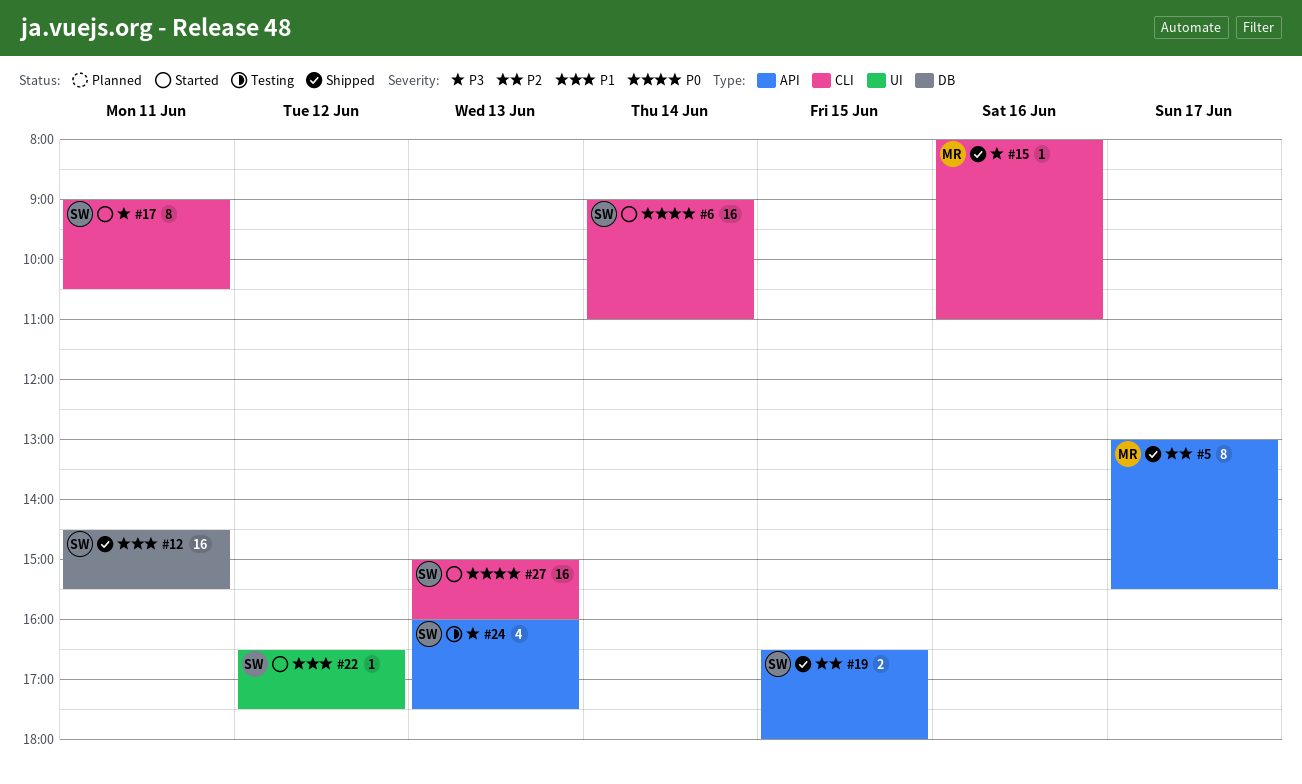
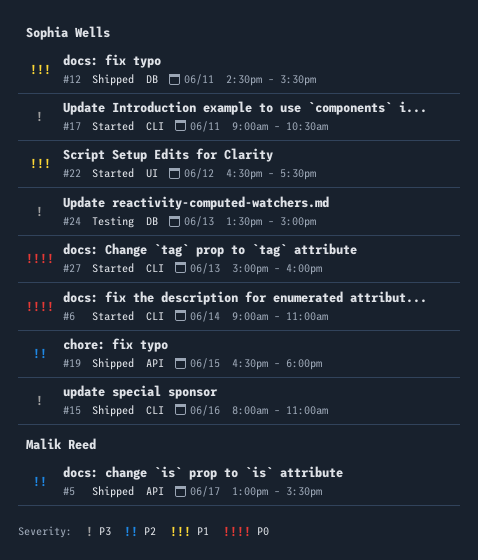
#15, owner: Malik Reed -> Sophia Wells
#24, label: API -> DB
#24, begins: 16:00 -> 13:30
#24, ends: 17:30 -> 15:00

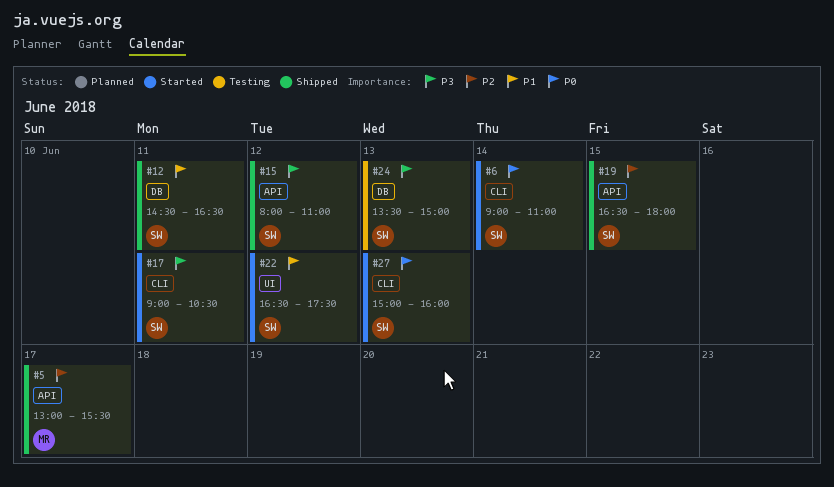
#12, ends: 15:30 -> 16:30
#15, label: CLI -> API
#15, day: Jun 16 -> Jun 12

